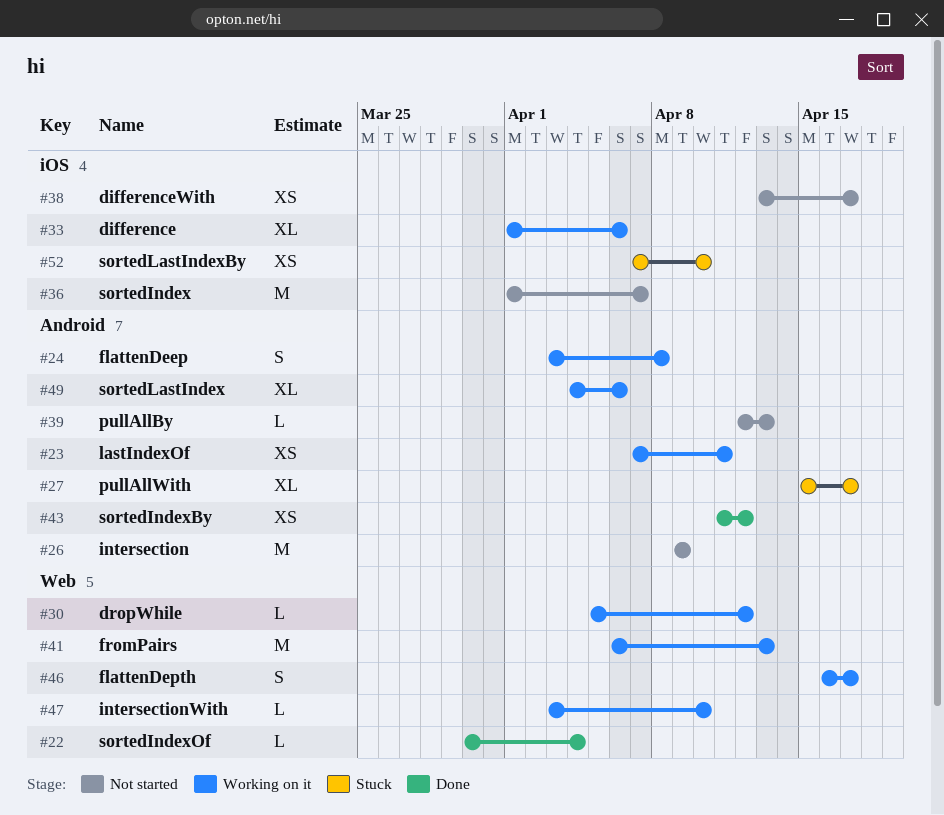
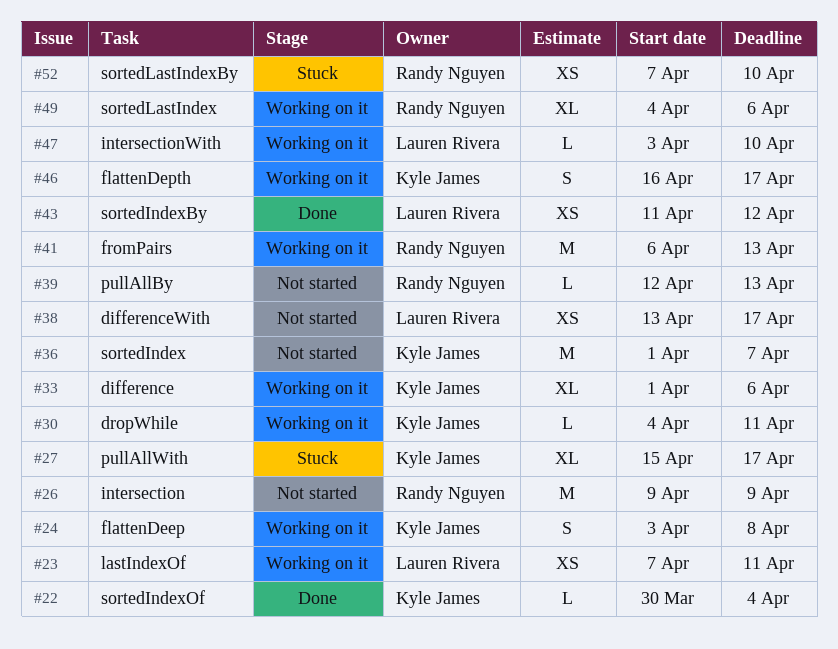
#30, start: Apr 5 -> Apr 4
#30, due: Apr 12 -> Apr 11

